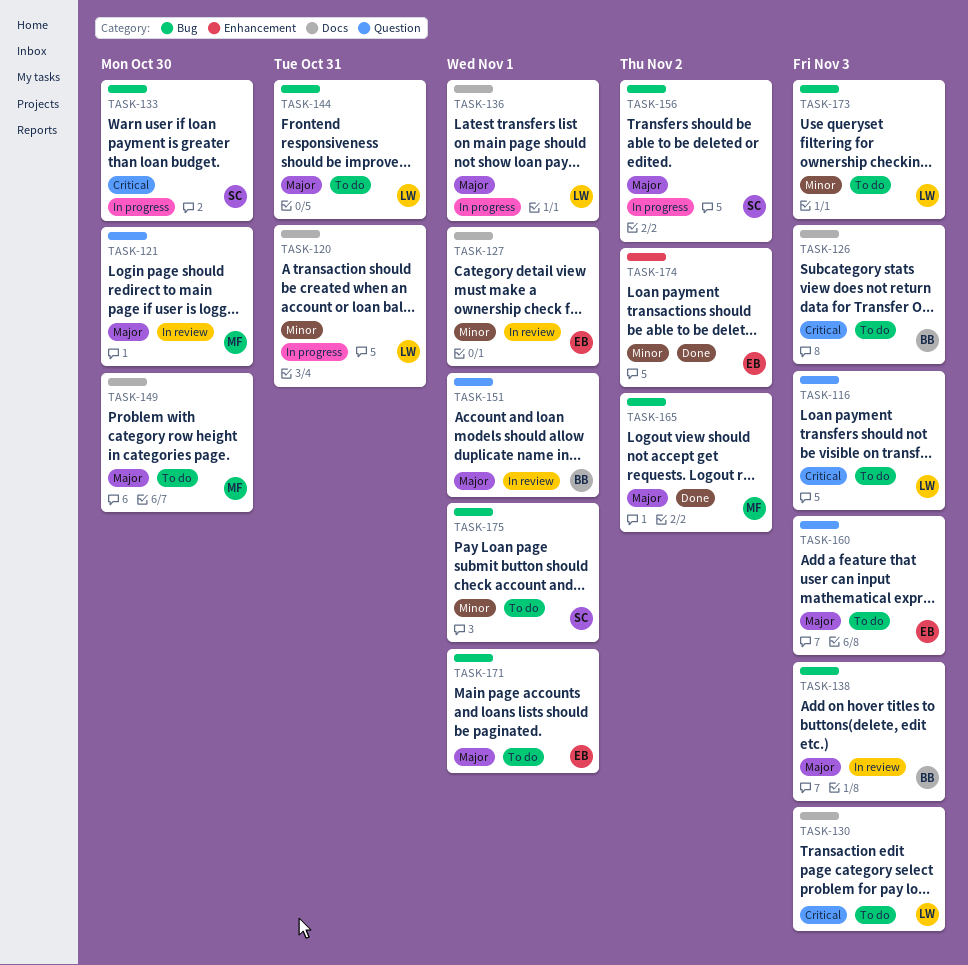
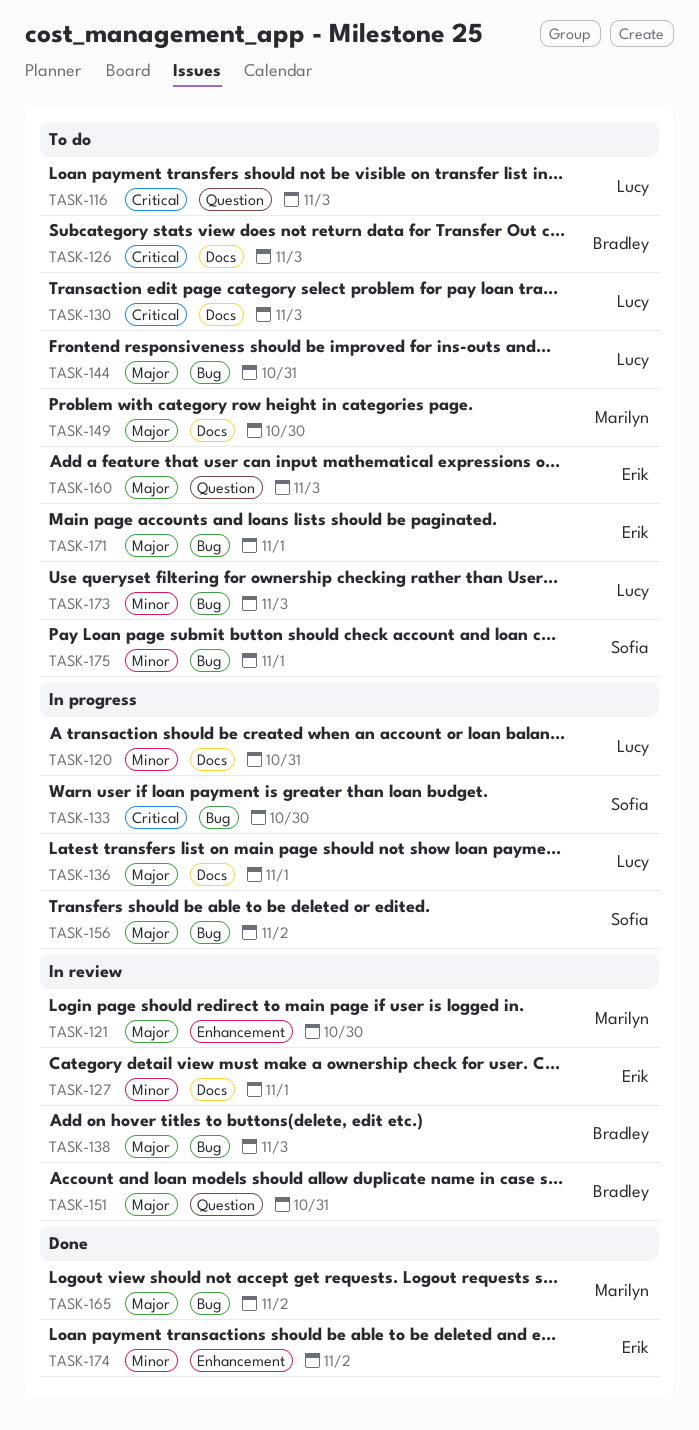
TASK-121, label: Question -> Enhancement
TASK-151, due: Nov 1 -> Oct 31

